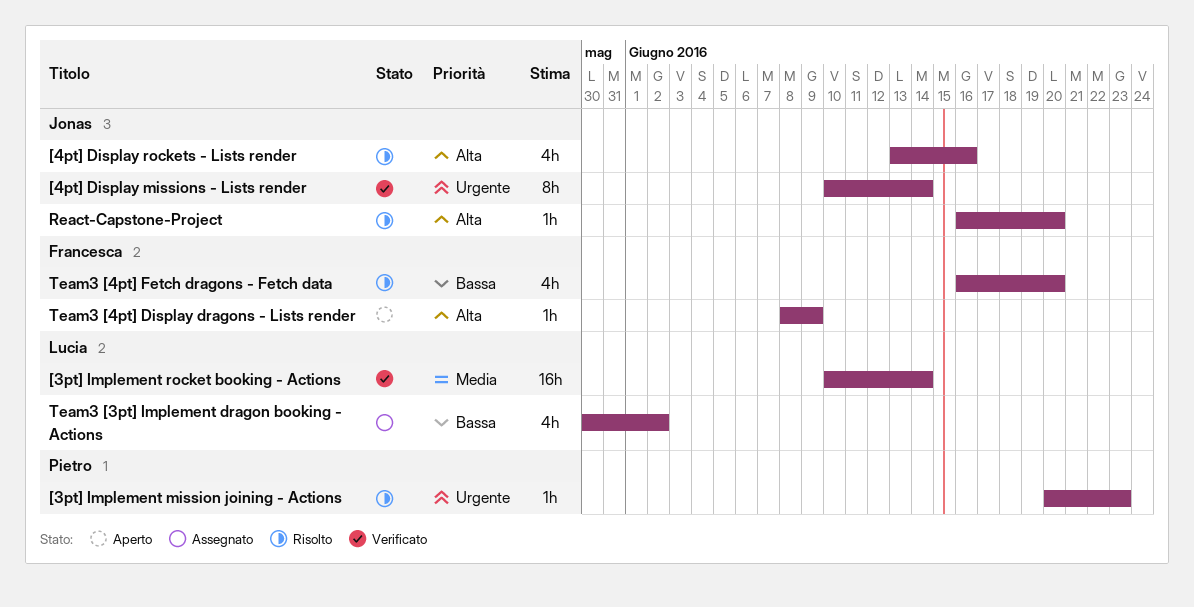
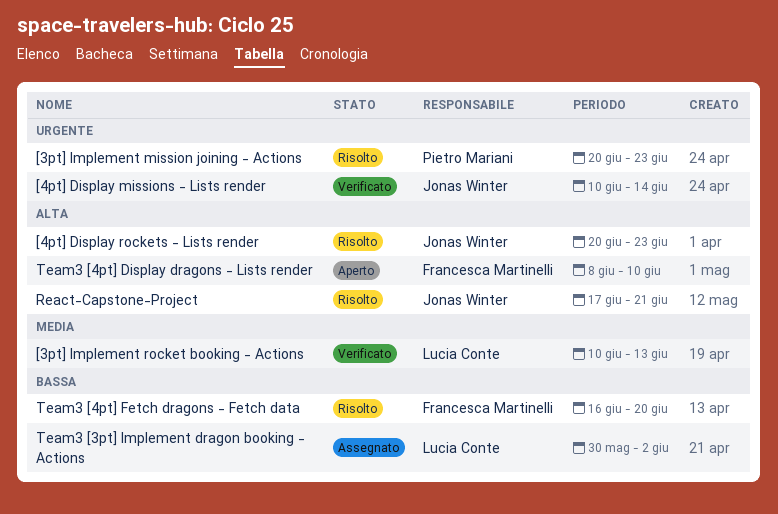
[3pt] Implement rocket booking - Actions, due: Jun 14 -> Jun 13
[4pt] Display rockets - Lists render, start: Jun 13 -> Jun 20
[4pt] Display rockets - Lists render, due: Jun 16 -> Jun 23
React-Capstone-Project, start: Jun 16 -> Jun 17
React-Capstone-Project, due: Jun 20 -> Jun 21
Team3 [4pt] Display dragons - Lists render, due: Jun 9 -> Jun 10

